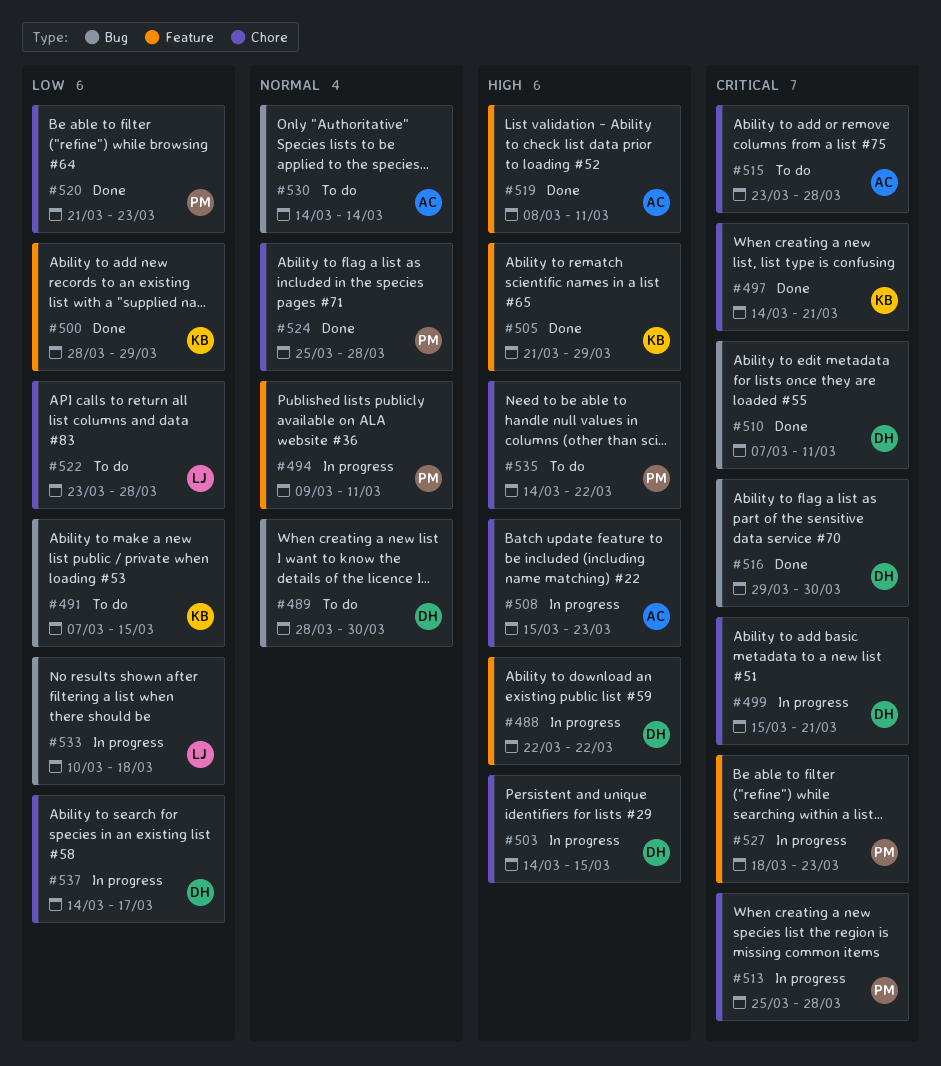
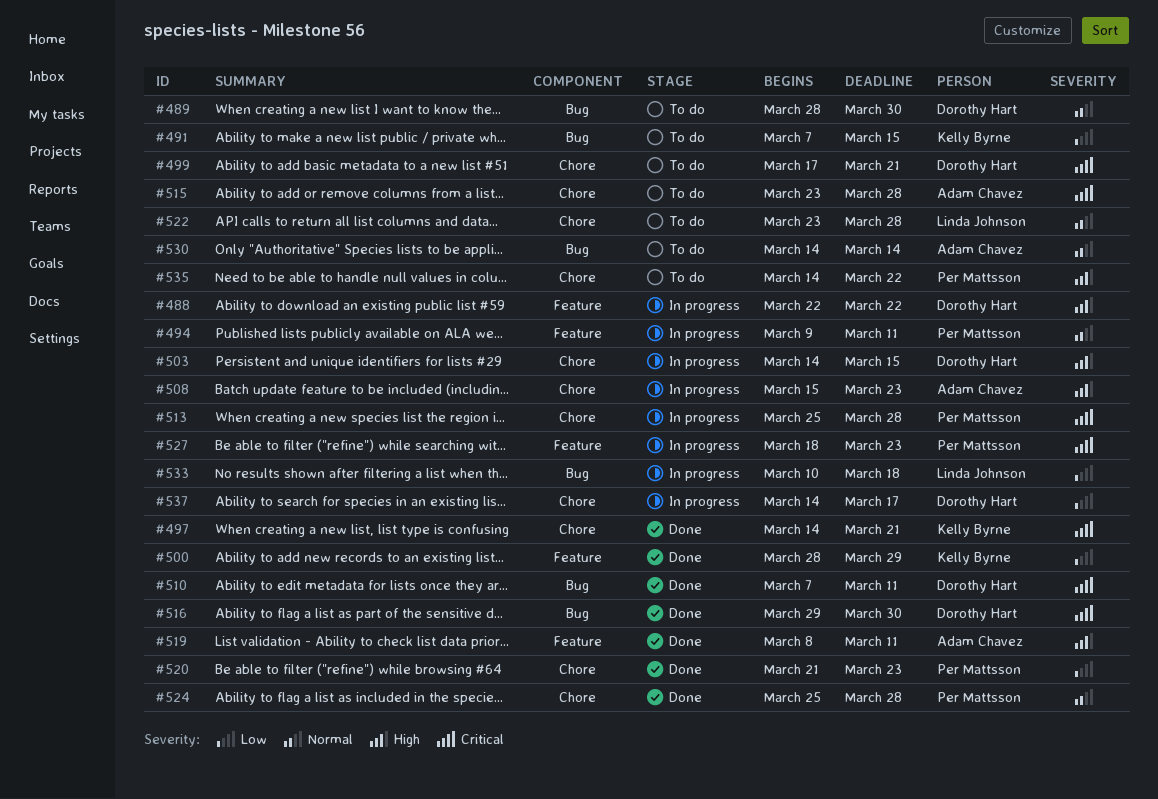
#499, status: In progress -> To do
#499, start: Mar 15 -> Mar 17
#505: present -> none
#522, priority: Low -> Normal

